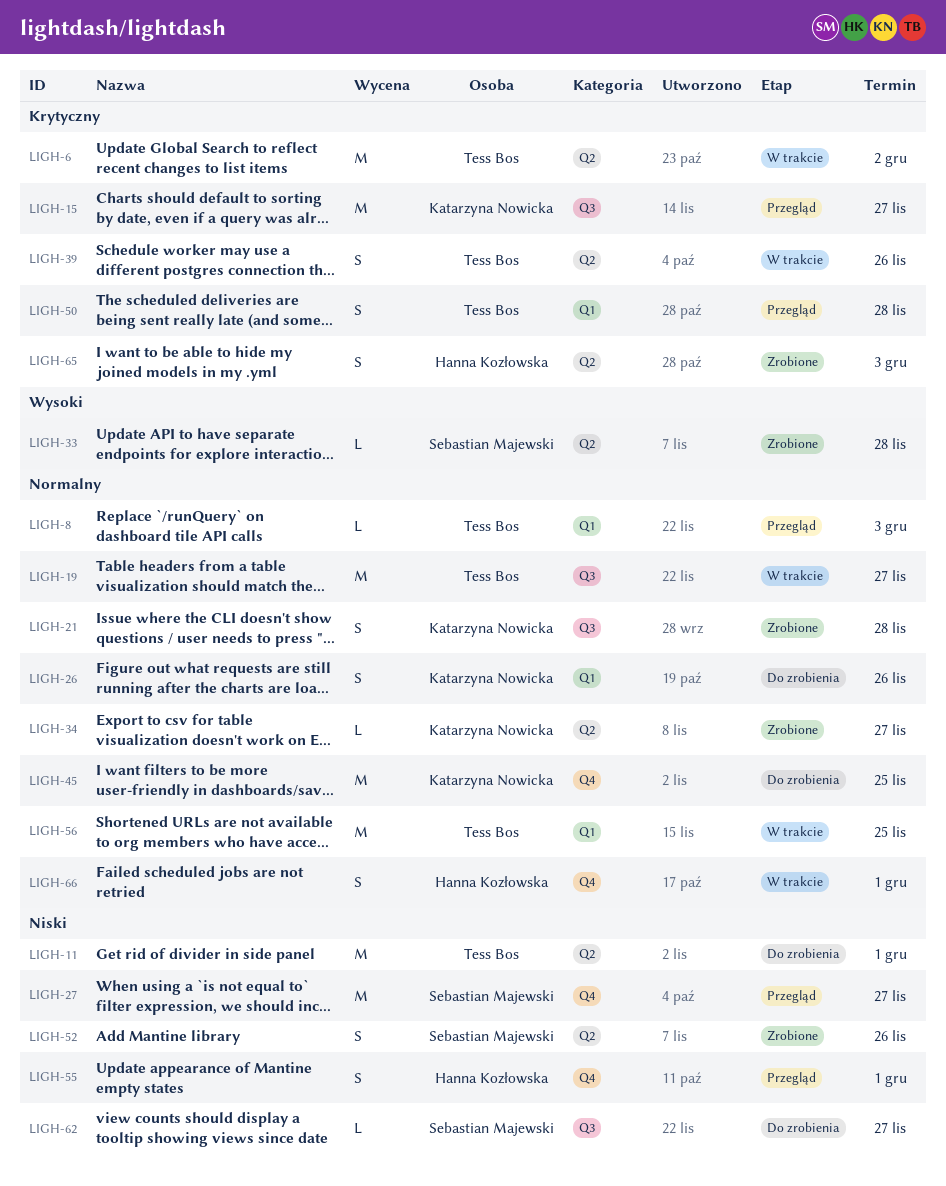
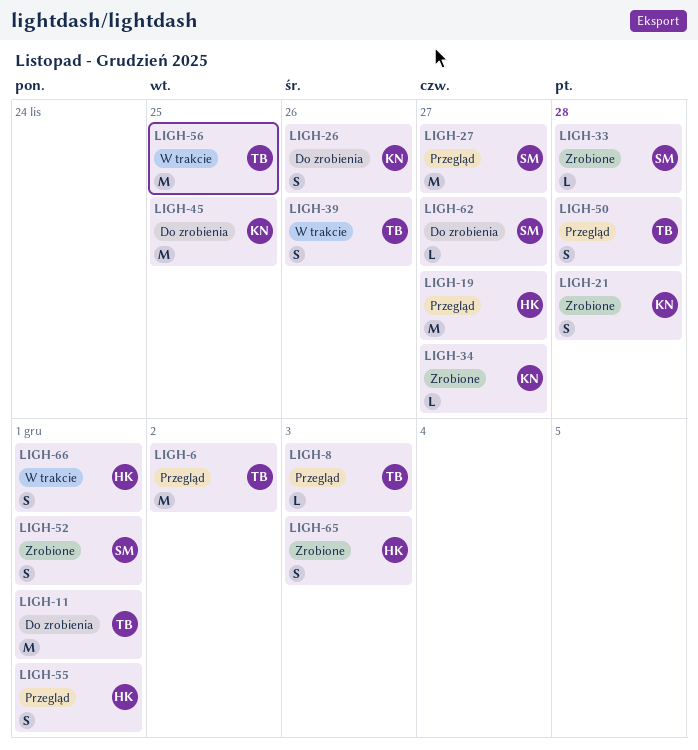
LIGH-6, status: W trakcie -> Przegląd
LIGH-15: present -> none
LIGH-19, status: W trakcie -> Przegląd
LIGH-19, owner: Tess Bos -> Hanna Kozłowska
LIGH-52, due: Nov 26 -> Dec 1

